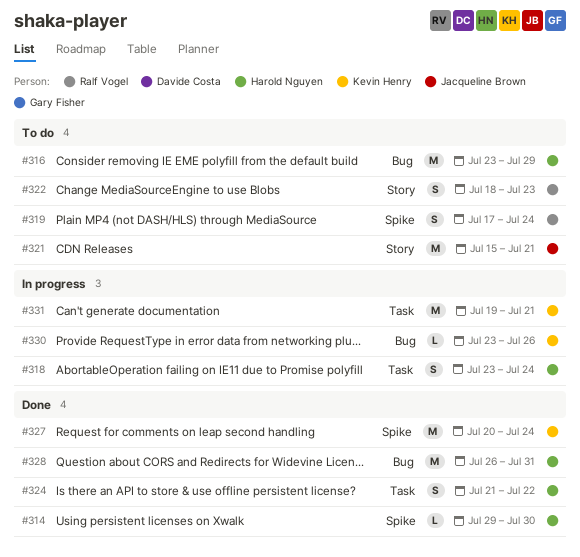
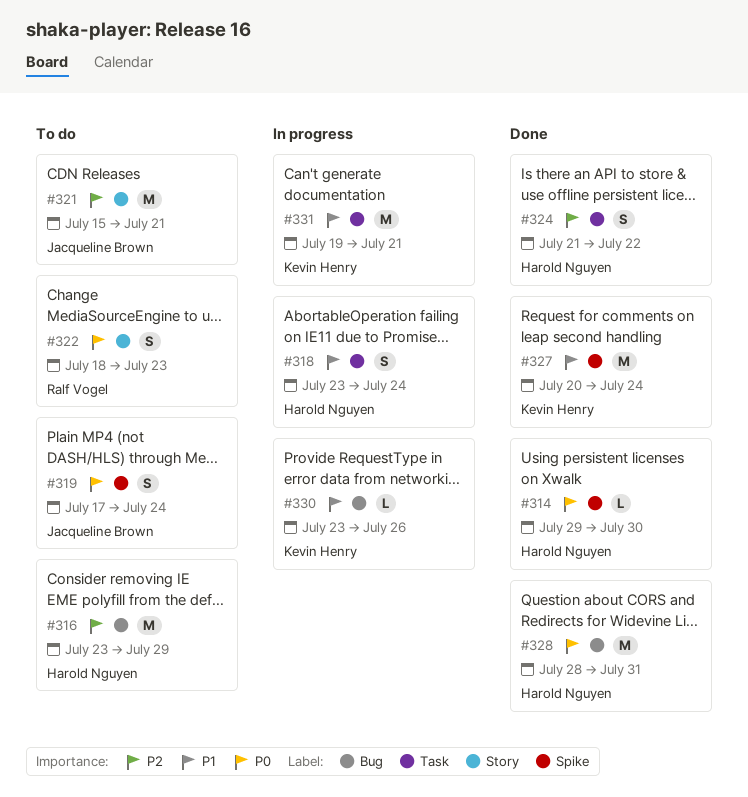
#319, owner: Ralf Vogel -> Jacqueline Brown
#328, start: Jul 26 -> Jul 28

